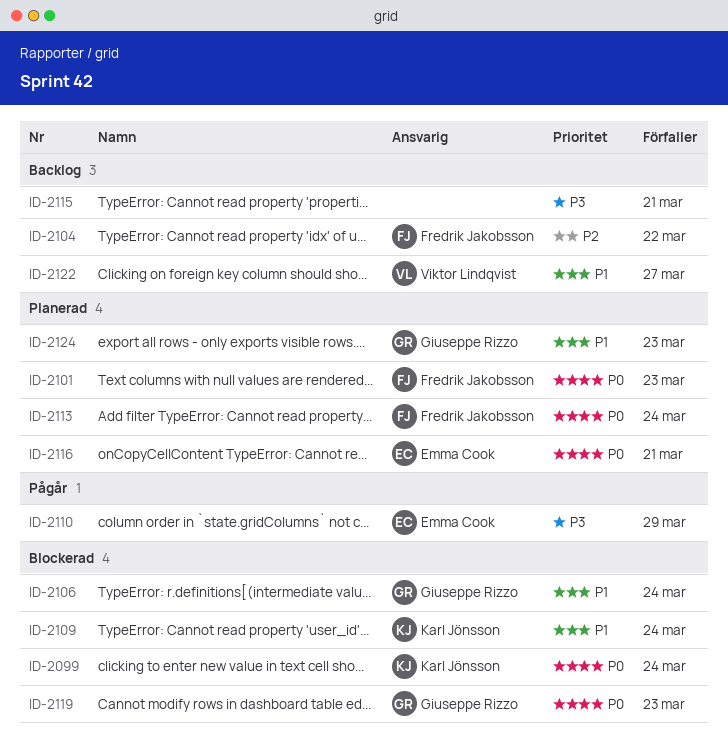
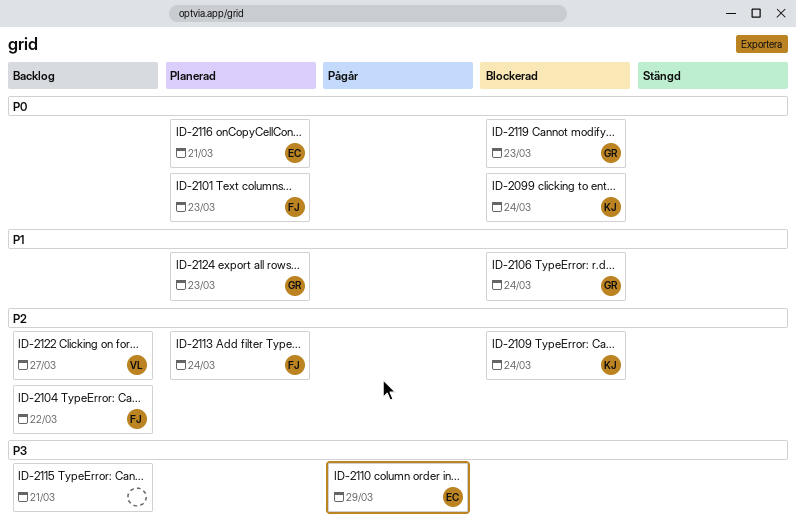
ID-2109, priority: P1 -> P2
ID-2113, priority: P0 -> P2
ID-2122, priority: P1 -> P2

